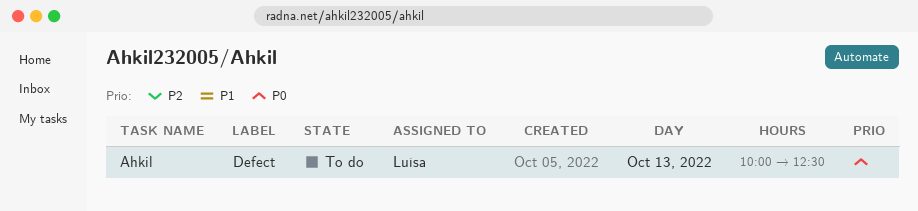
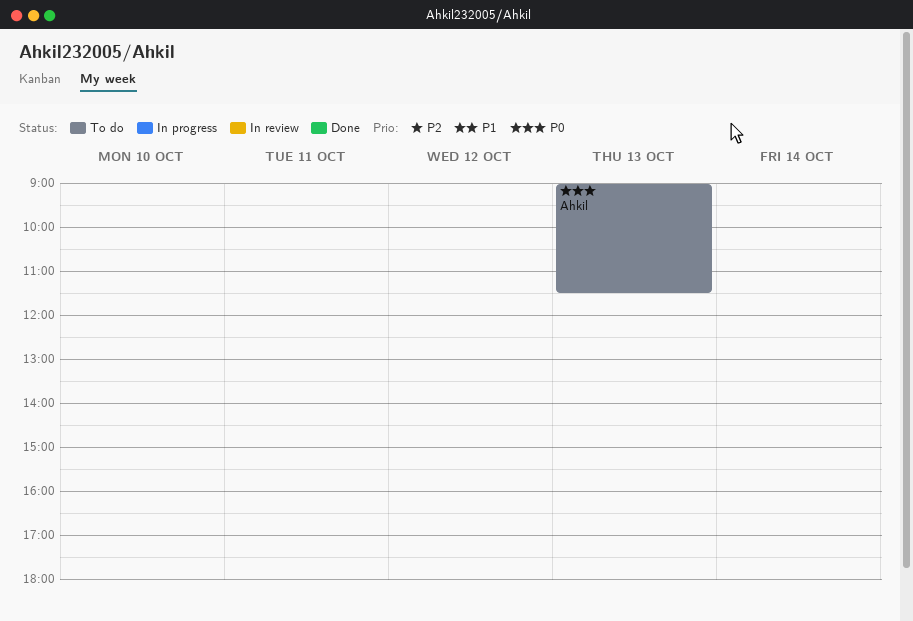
Ahkil, begins: 10:00 -> 09:00
Ahkil, ends: 12:30 -> 11:30

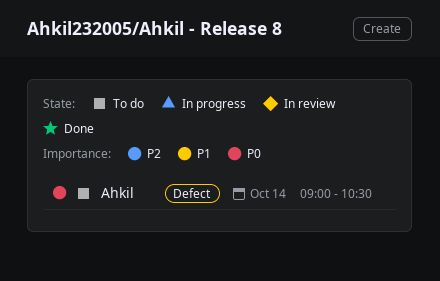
Ahkil, day: Oct 13 -> Oct 14
Ahkil, ends: 11:30 -> 10:30

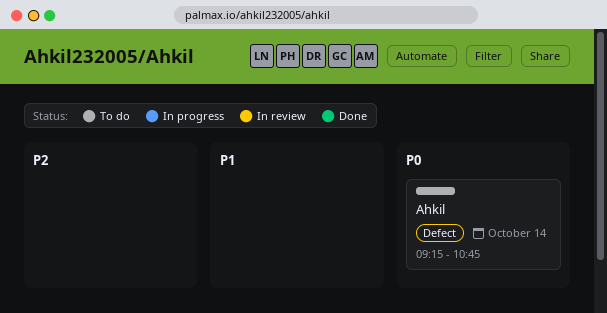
Ahkil, begins: 09:00 -> 09:15
Ahkil, ends: 10:30 -> 10:45

